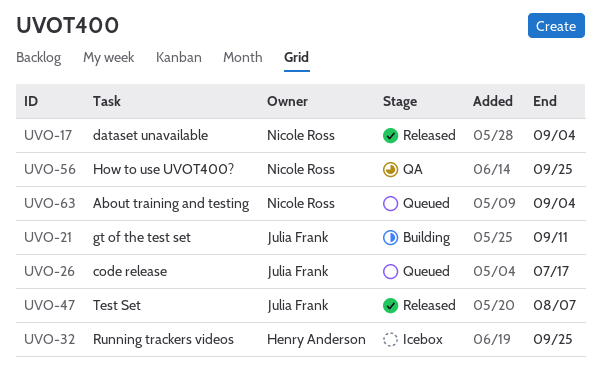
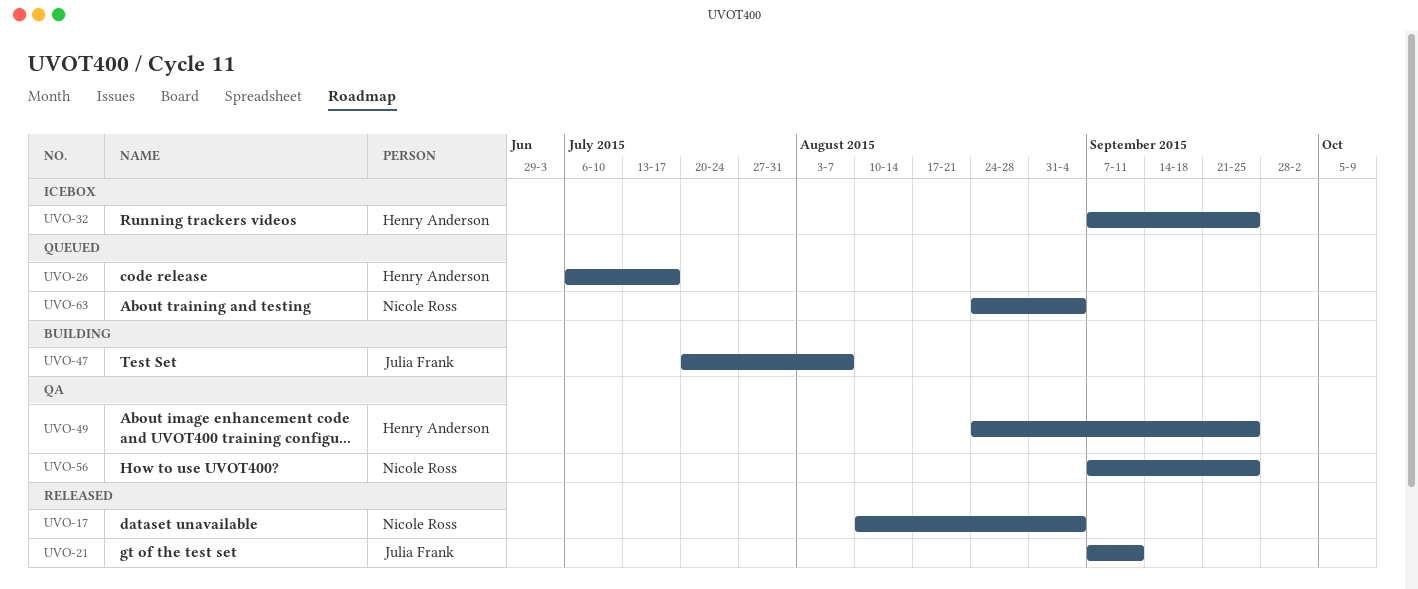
UVO-21, status: Building -> Released
UVO-26, owner: Julia Frank -> Henry Anderson
UVO-47, status: Released -> Building
UVO-49: none -> present

